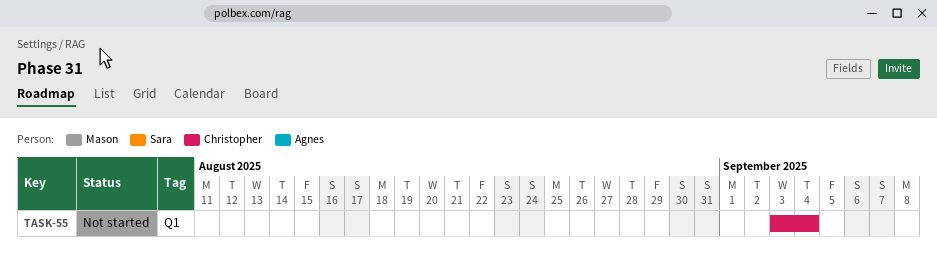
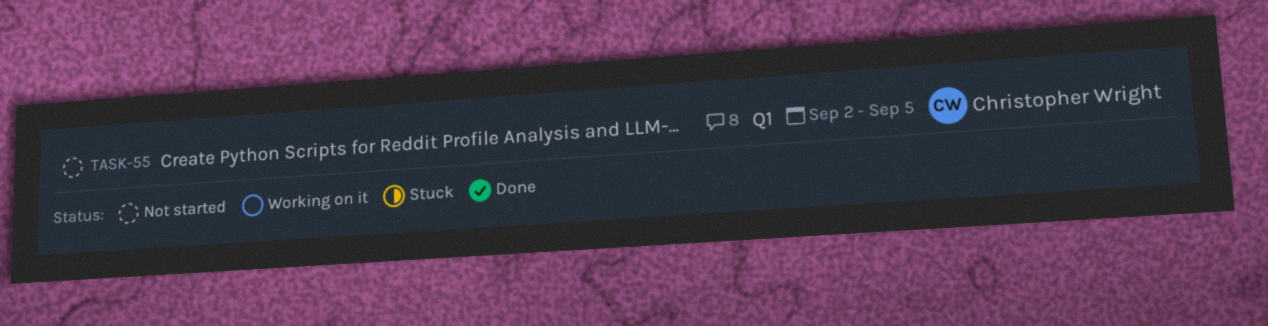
TASK-55, start: Sep 3 -> Sep 2
TASK-55, due: Sep 4 -> Sep 5

